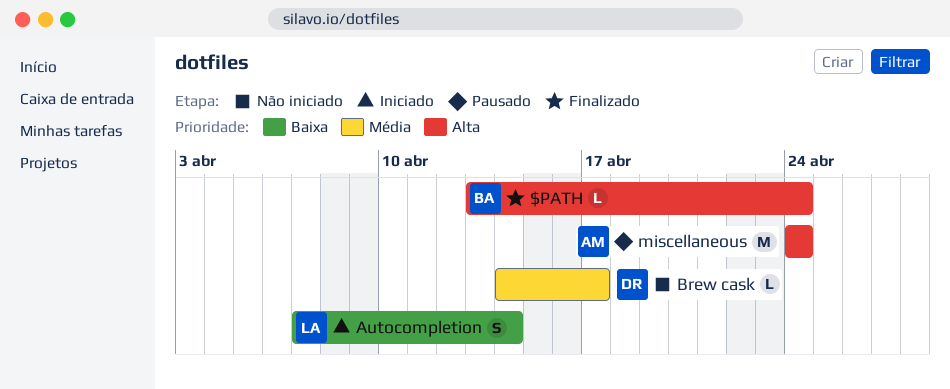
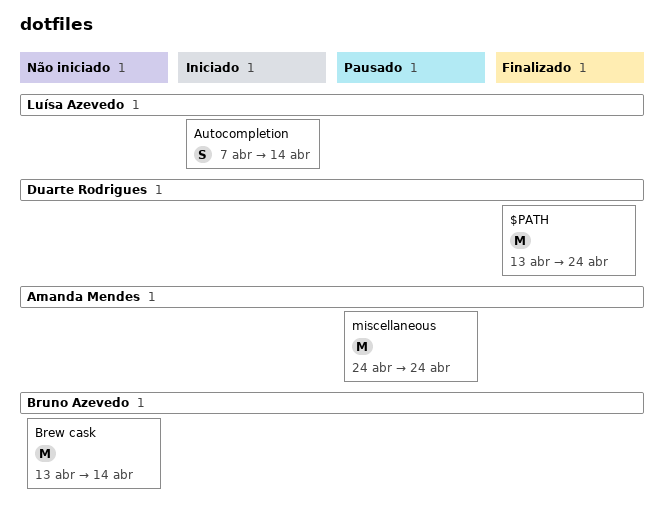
$PATH, owner: Bruno Azevedo -> Duarte Rodrigues
$PATH, estimate: L -> M
Brew cask, owner: Duarte Rodrigues -> Bruno Azevedo
Brew cask, estimate: L -> M
Brew cask, start: Apr 14 -> Apr 13
Brew cask, due: Apr 17 -> Apr 14

